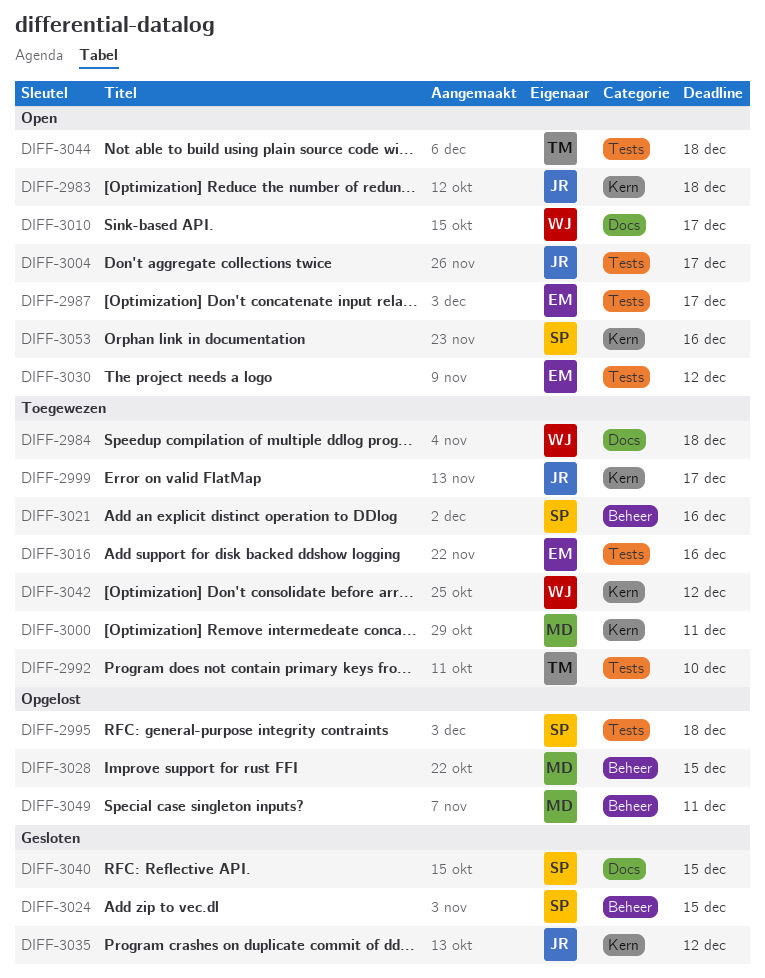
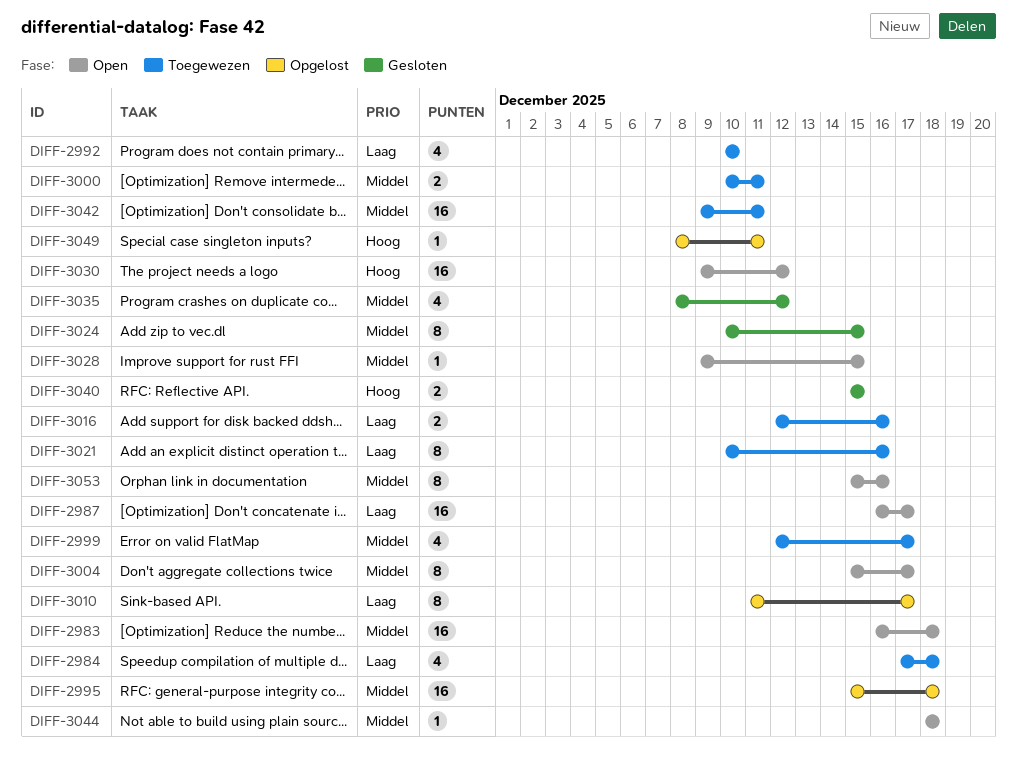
DIFF-3010, status: Open -> Opgelost
DIFF-3028, status: Opgelost -> Open
DIFF-3042, due: Dec 12 -> Dec 11

